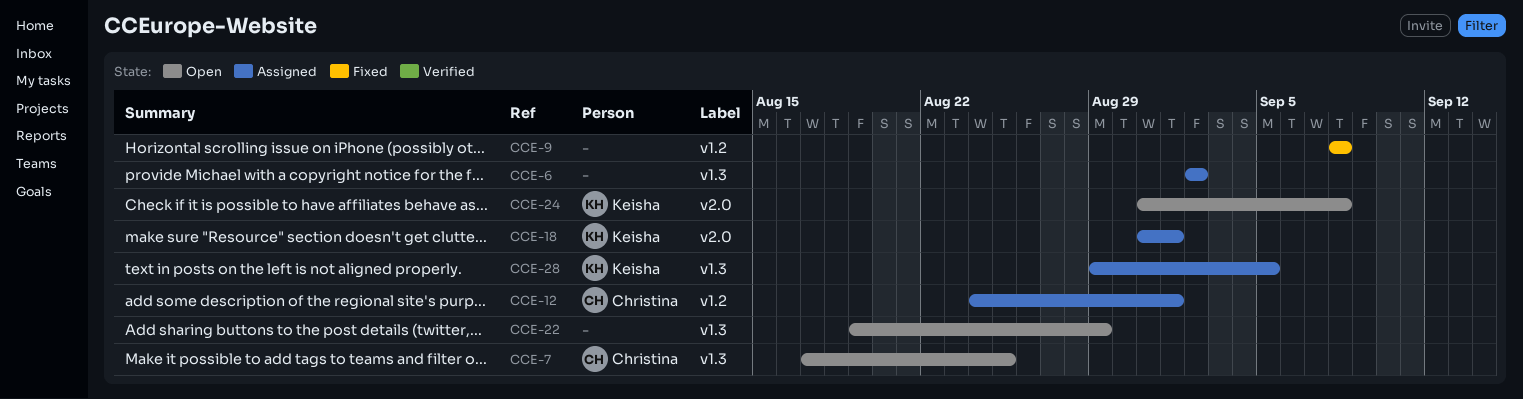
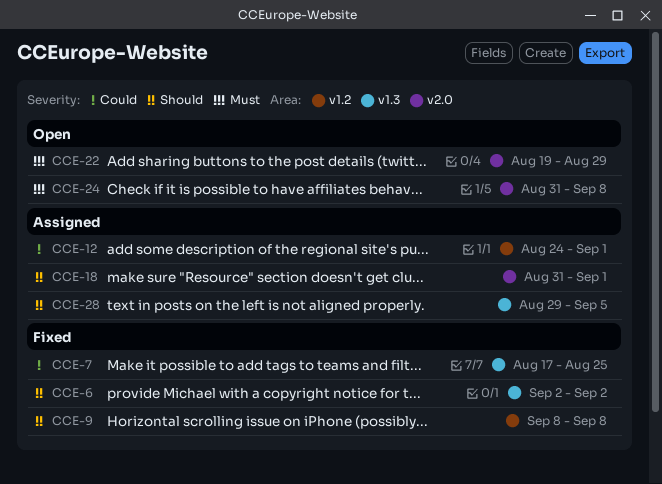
CCE-6, status: Assigned -> Fixed
CCE-7, status: Open -> Fixed
CCE-22, label: v1.3 -> v2.0

